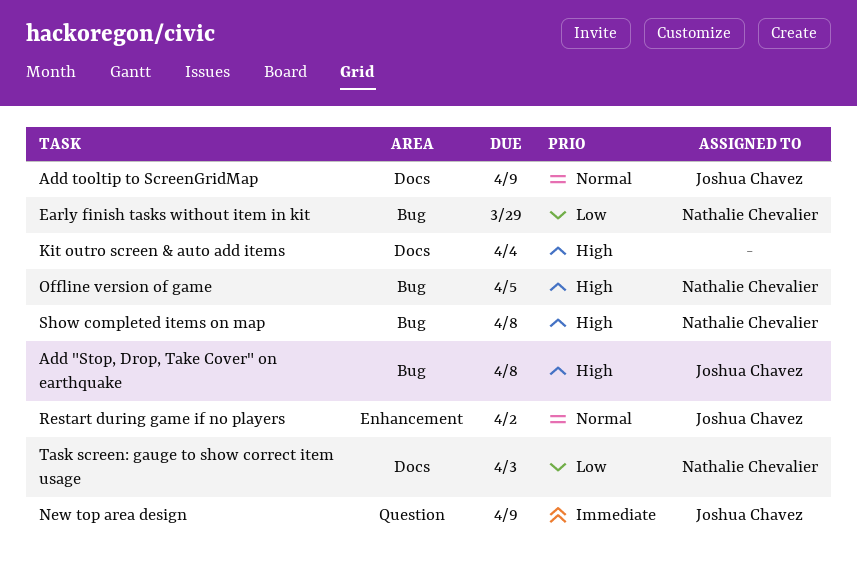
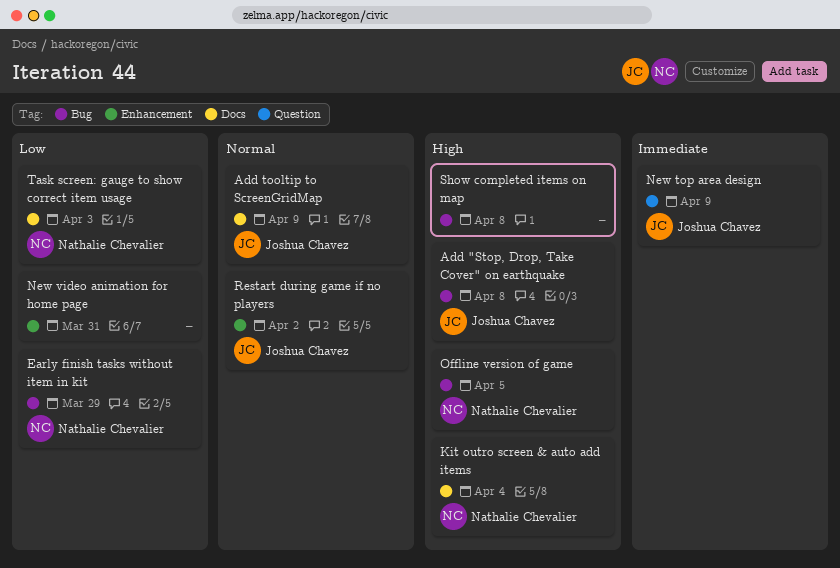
Kit outro screen & auto add items, owner: none -> Nathalie Chevalier
New video animation for home page: none -> present
Show completed items on map, owner: Nathalie Chevalier -> none

